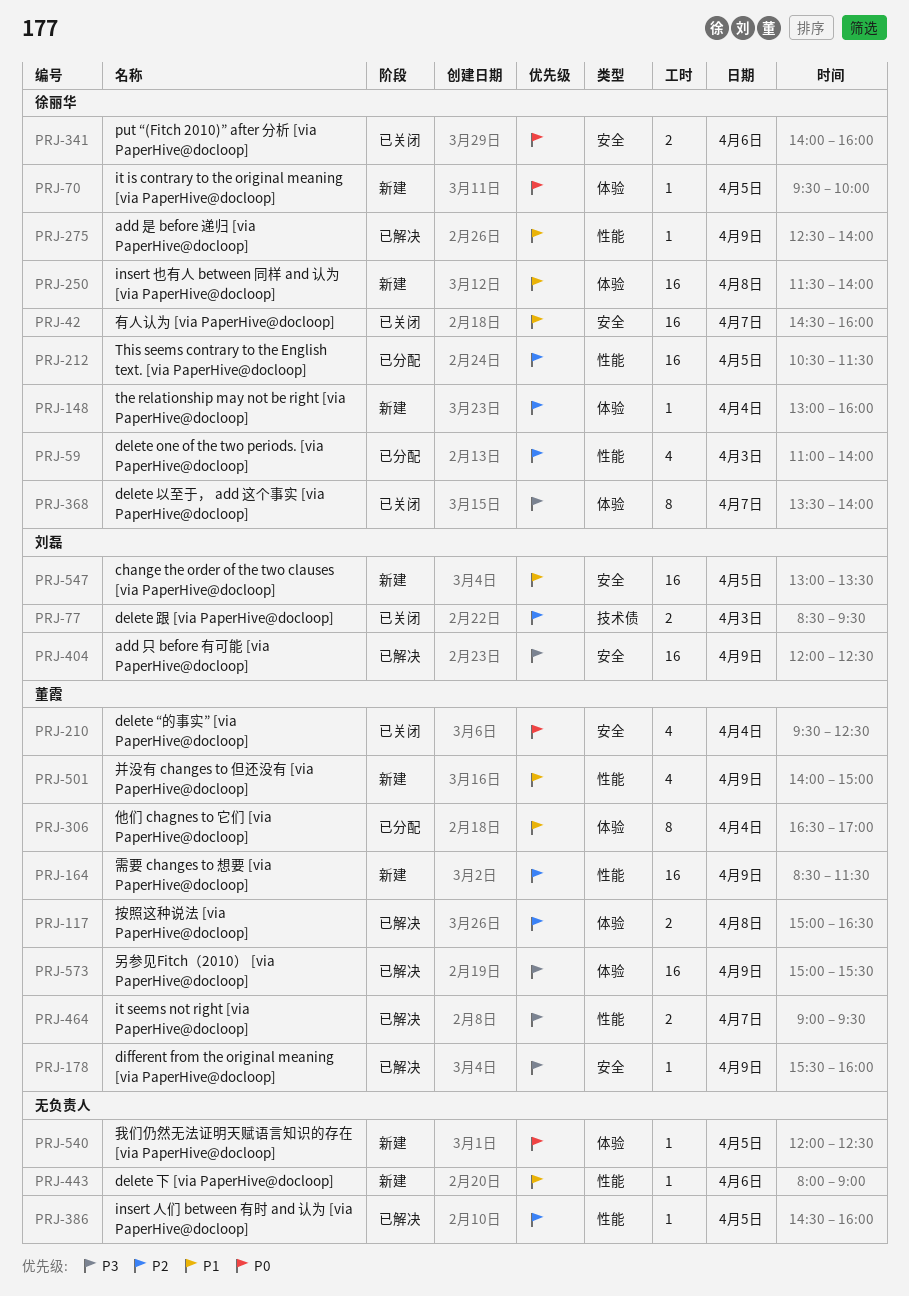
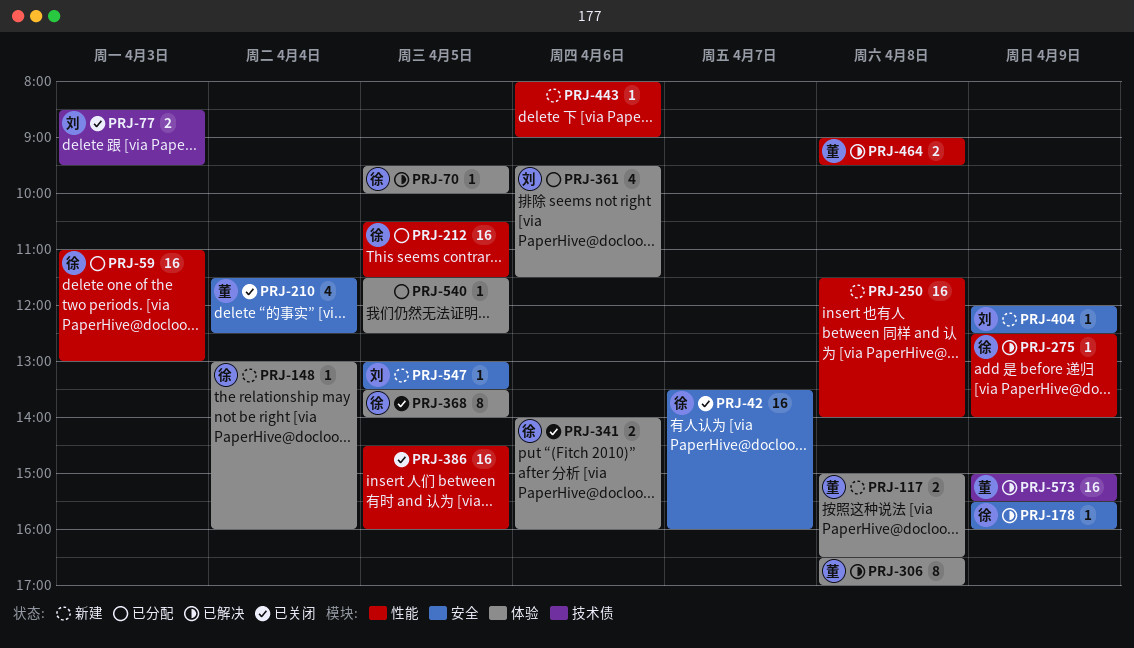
PRJ-42, begins: 14:30 -> 13:30
PRJ-59, estimate: 4 -> 16
PRJ-59, ends: 14:00 -> 13:00
PRJ-70, status: 新建 -> 已解决
PRJ-117, status: 已解决 -> 新建
PRJ-164: present -> none
PRJ-178, owner: 董霞 -> 徐丽华
PRJ-210, begins: 09:30 -> 11:30
PRJ-250, owner: 徐丽华 -> none
PRJ-250, label: 体验 -> 性能
PRJ-306, status: 已分配 -> 已解决
PRJ-306, day: Apr 4 -> Apr 8
PRJ-341, label: 安全 -> 体验
PRJ-361: none -> present
PRJ-368, day: Apr 7 -> Apr 5
PRJ-386, status: 已解决 -> 已关闭
PRJ-386, estimate: 1 -> 16
PRJ-404, status: 已解决 -> 新建
PRJ-404, estimate: 16 -> 1
PRJ-464, day: Apr 7 -> Apr 8
PRJ-501: present -> none
PRJ-540, status: 新建 -> 已分配
PRJ-540, begins: 12:00 -> 11:30
PRJ-547, estimate: 16 -> 1
PRJ-573, label: 体验 -> 技术债

